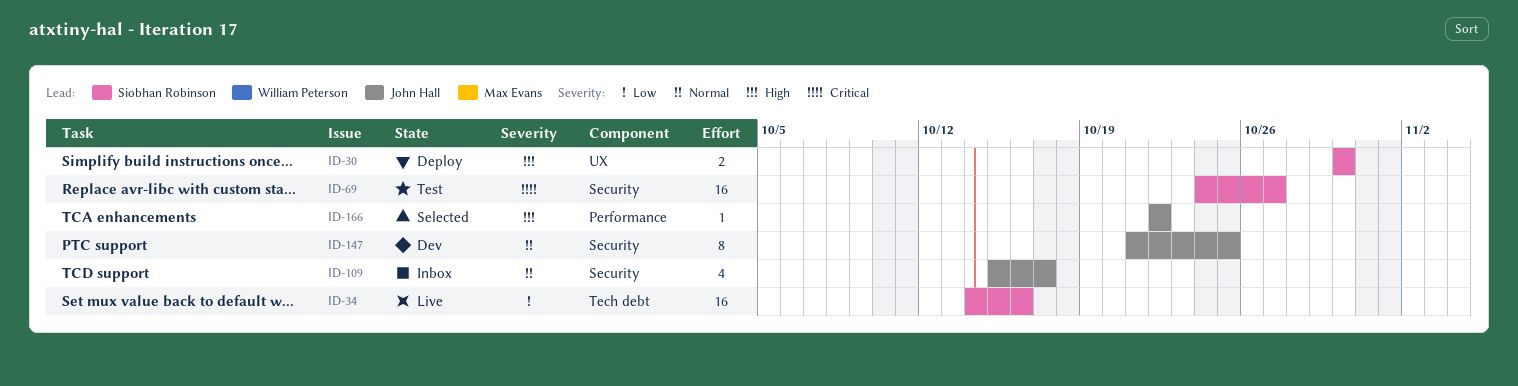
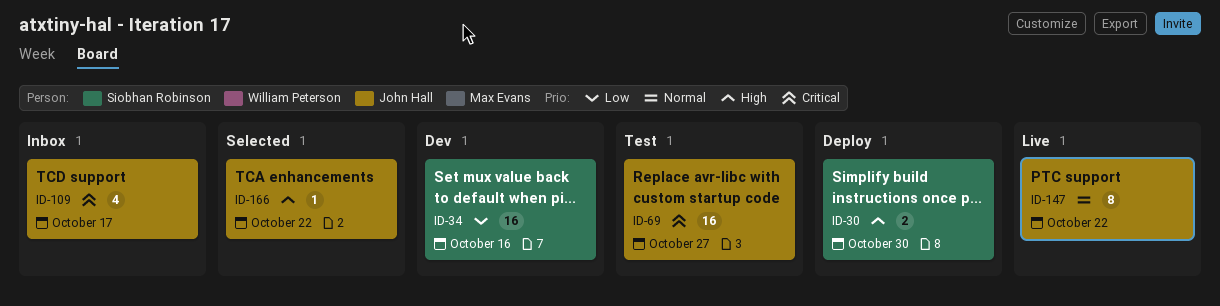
ID-34, status: Live -> Dev
ID-69, owner: Siobhan Robinson -> John Hall
ID-109, priority: Normal -> Critical
ID-147, status: Dev -> Live
ID-147, due: Oct 25 -> Oct 22

